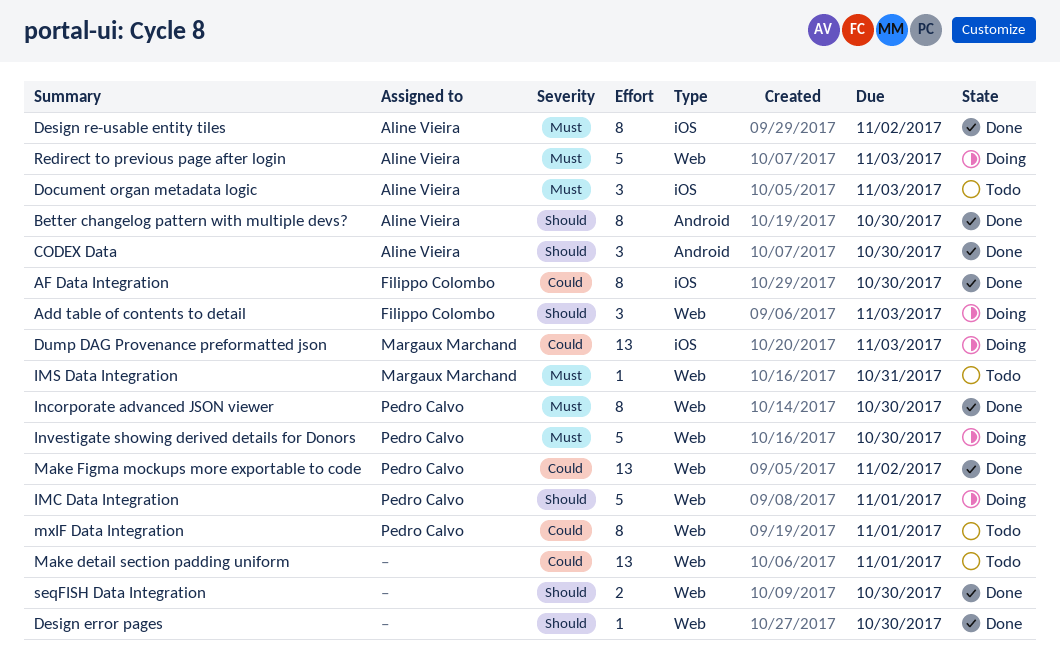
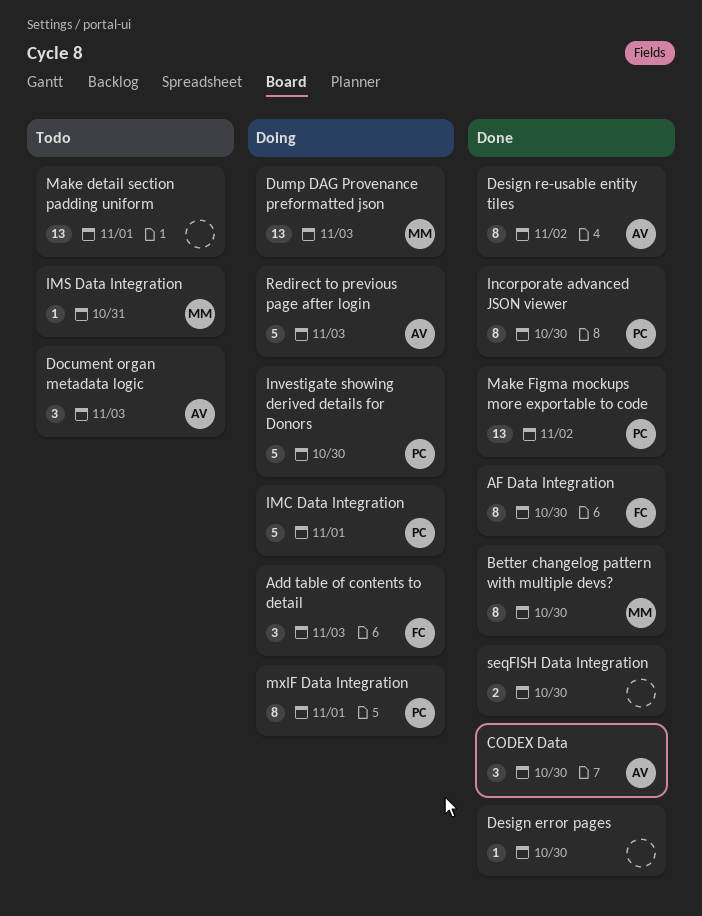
Better changelog pattern with multiple devs?, owner: Aline Vieira -> Margaux Marchand
mxIF Data Integration, status: Todo -> Doing

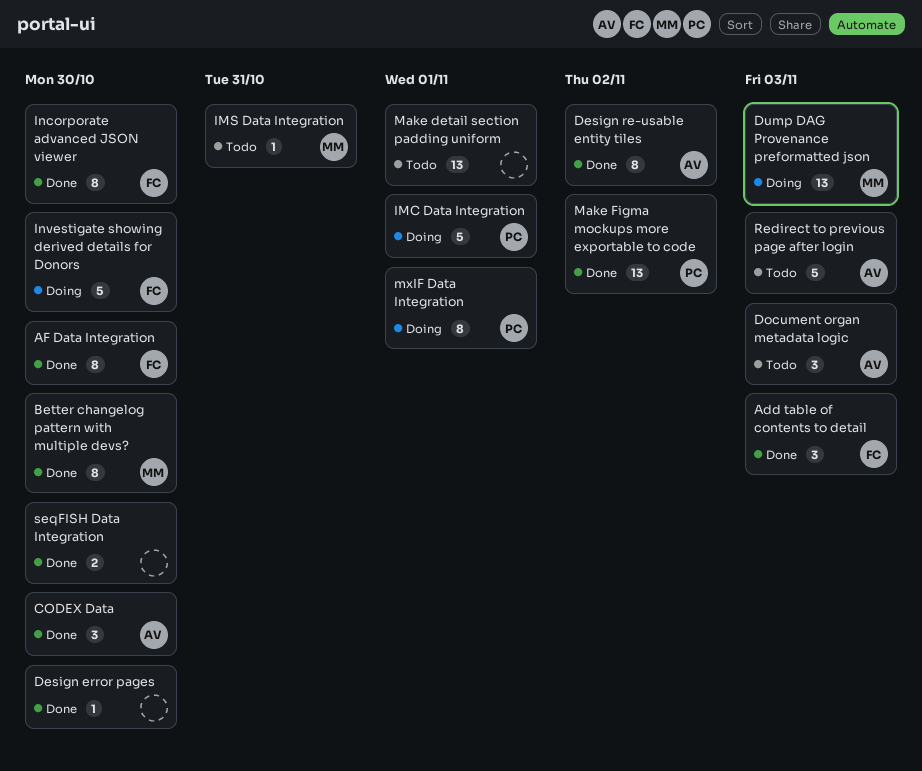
Add table of contents to detail, status: Doing -> Done
Incorporate advanced JSON viewer, owner: PC -> FC
Investigate showing derived details for Donors, owner: PC -> FC
Redirect to previous page after login, status: Doing -> Todo

